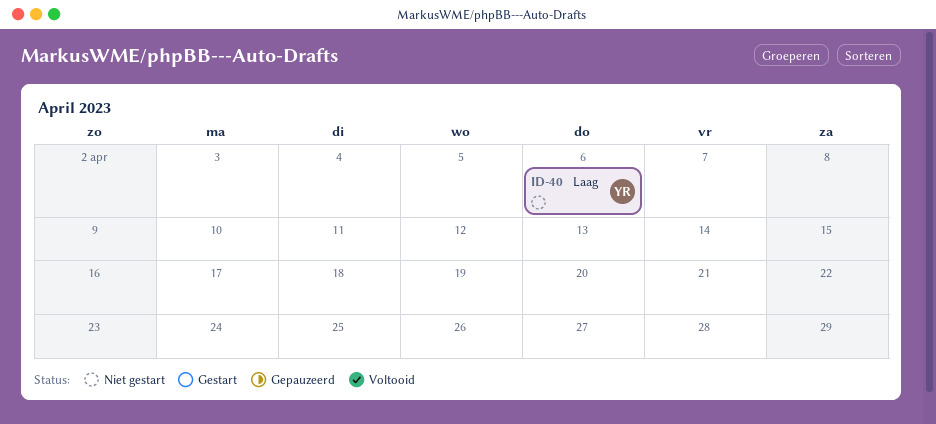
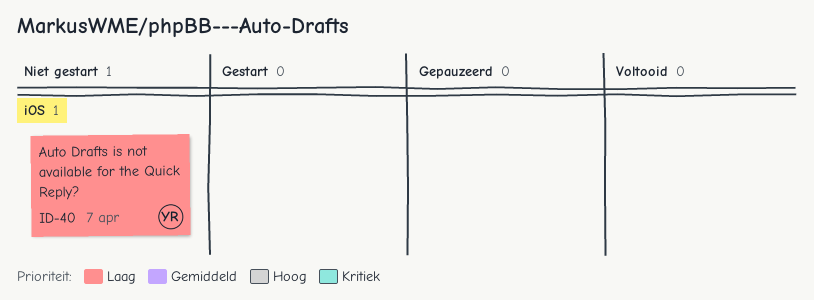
ID-40, due: Apr 6 -> Apr 7

